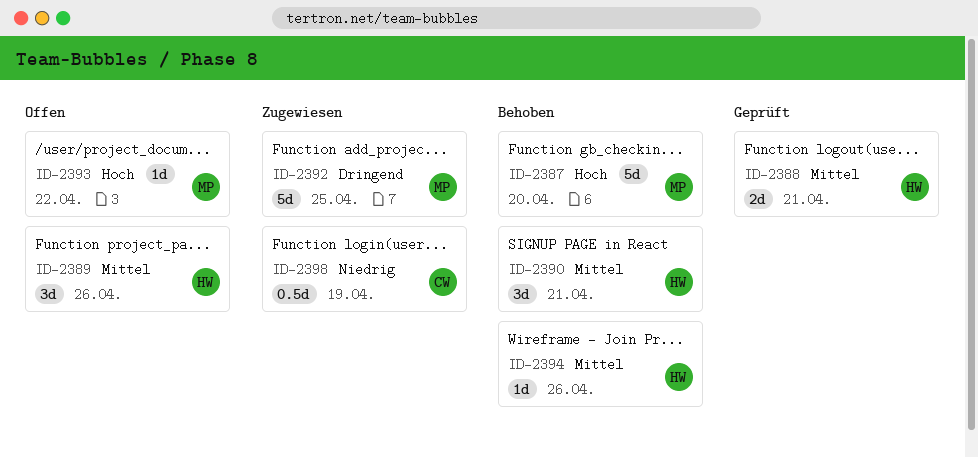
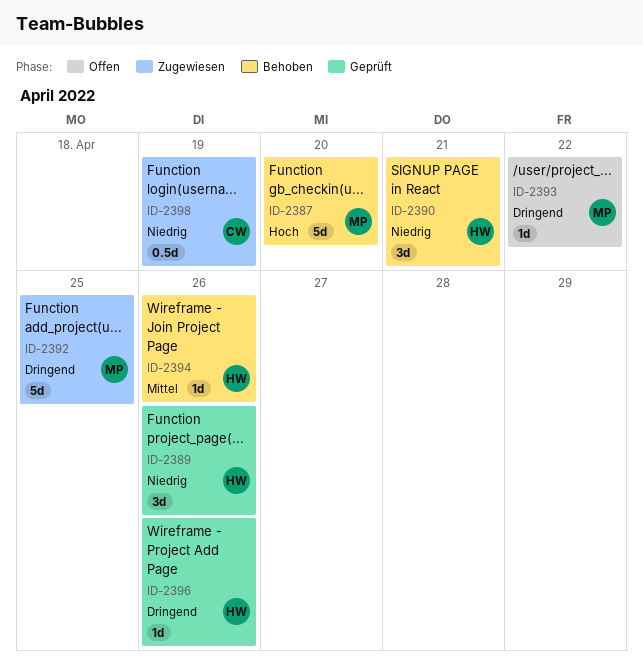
ID-2388: present -> none
ID-2389, status: Offen -> Geprüft
ID-2389, priority: Mittel -> Niedrig
ID-2390, priority: Mittel -> Niedrig
ID-2393, priority: Hoch -> Dringend
ID-2396: none -> present

